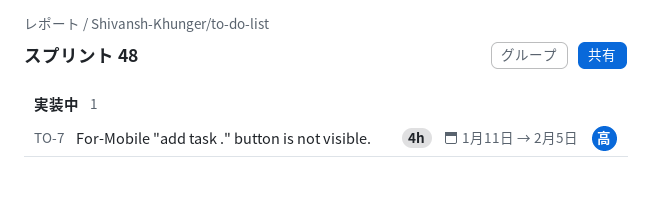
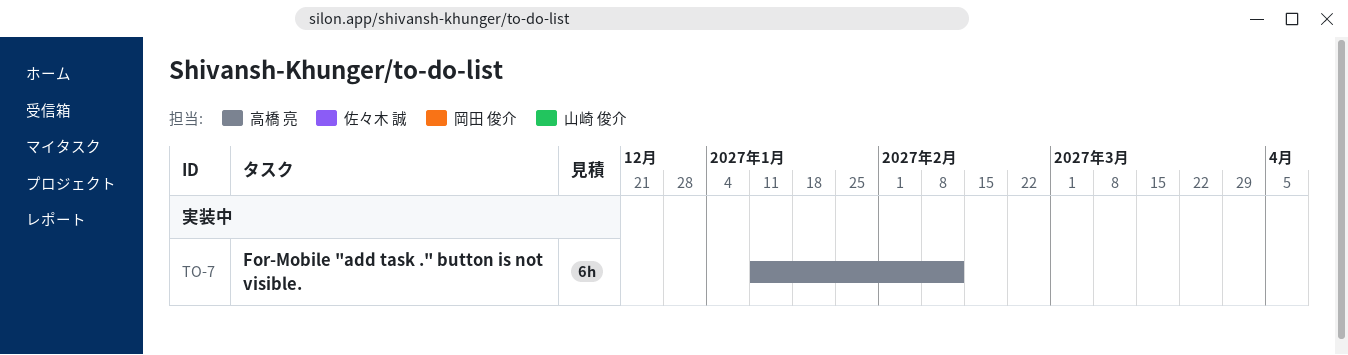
TO-7, estimate: 4h -> 6h
TO-7, due: Feb 5 -> Feb 12

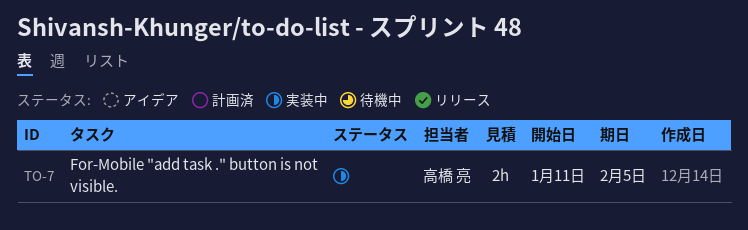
TO-7, estimate: 6h -> 2h
TO-7, due: Feb 12 -> Feb 5

